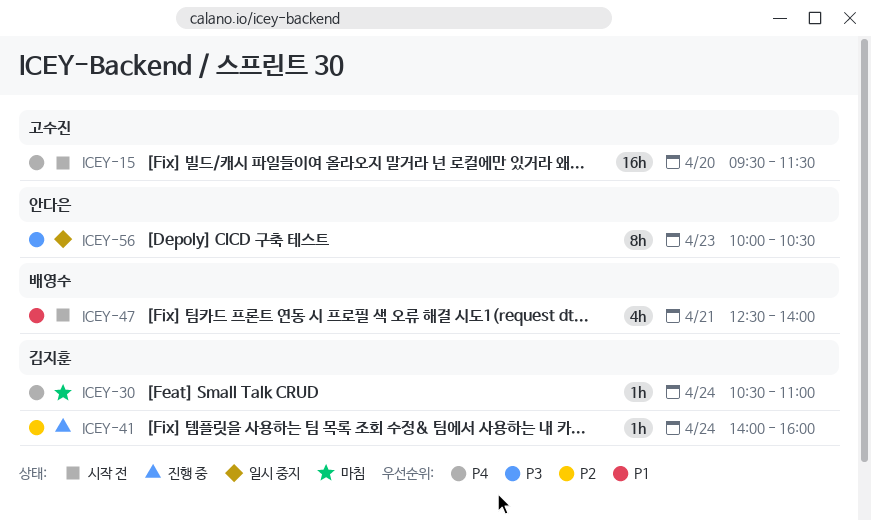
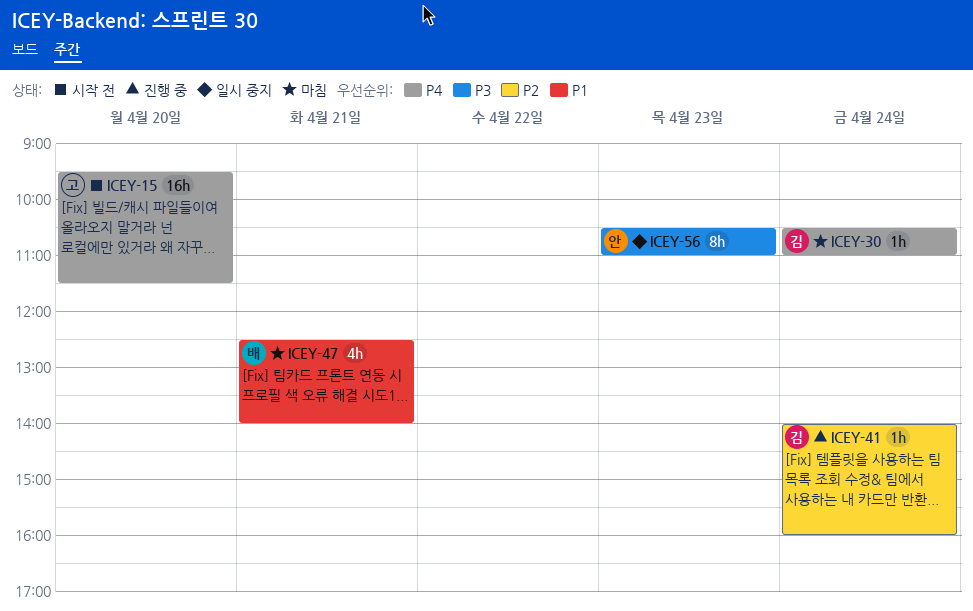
ICEY-47, status: 시작 전 -> 마침
ICEY-56, begins: 10:00 -> 10:30
ICEY-56, ends: 10:30 -> 11:00

